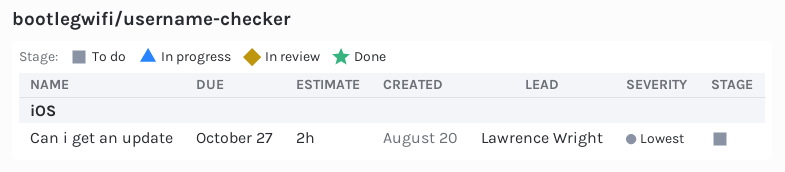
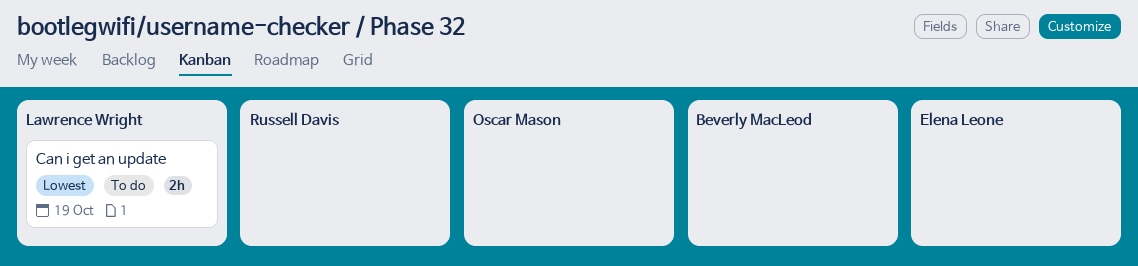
Can i get an update, due: Oct 27 -> Oct 19

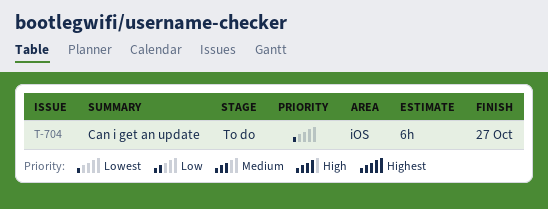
Can i get an update, estimate: 2h -> 6h
Can i get an update, due: Oct 19 -> Oct 27

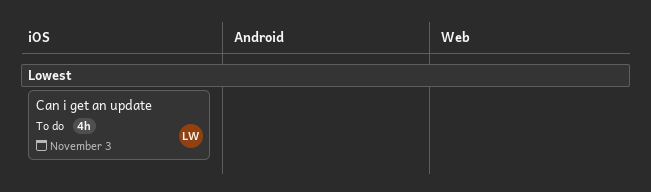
Can i get an update, estimate: 6h -> 4h
Can i get an update, due: Oct 27 -> Nov 3

